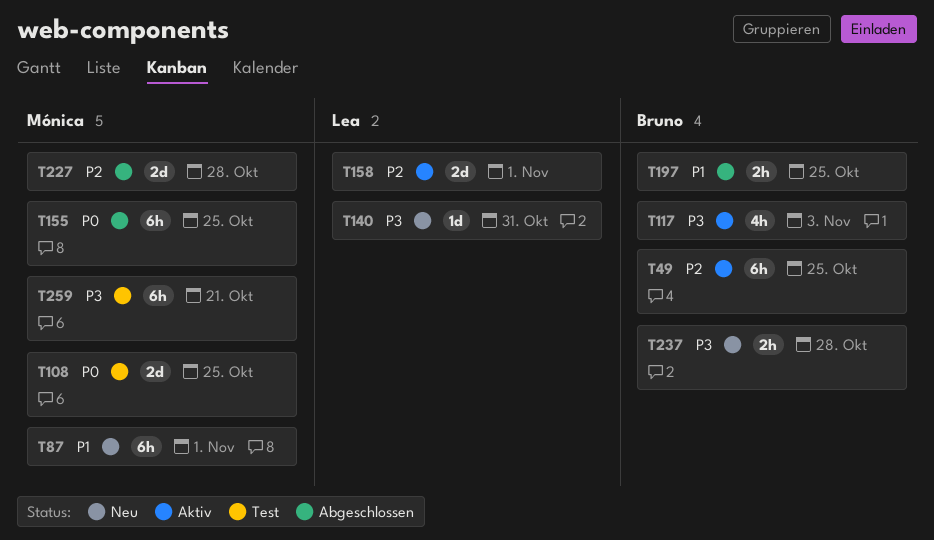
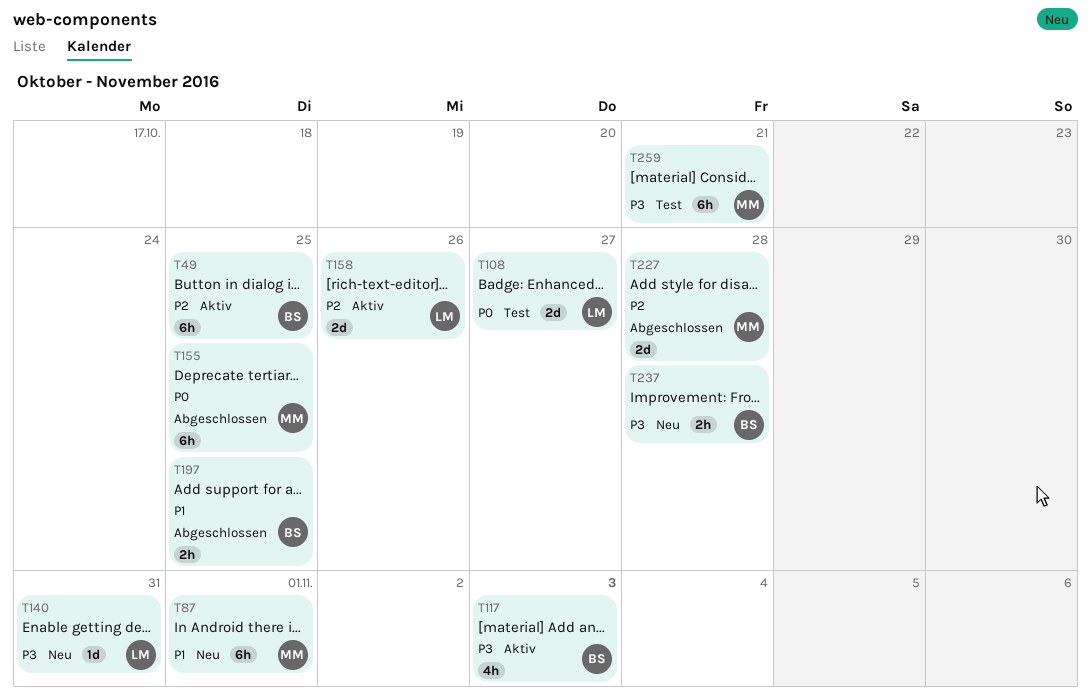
T108, owner: Mónica -> Lea
T108, due: Oct 25 -> Oct 27
T158, due: Nov 1 -> Oct 26

